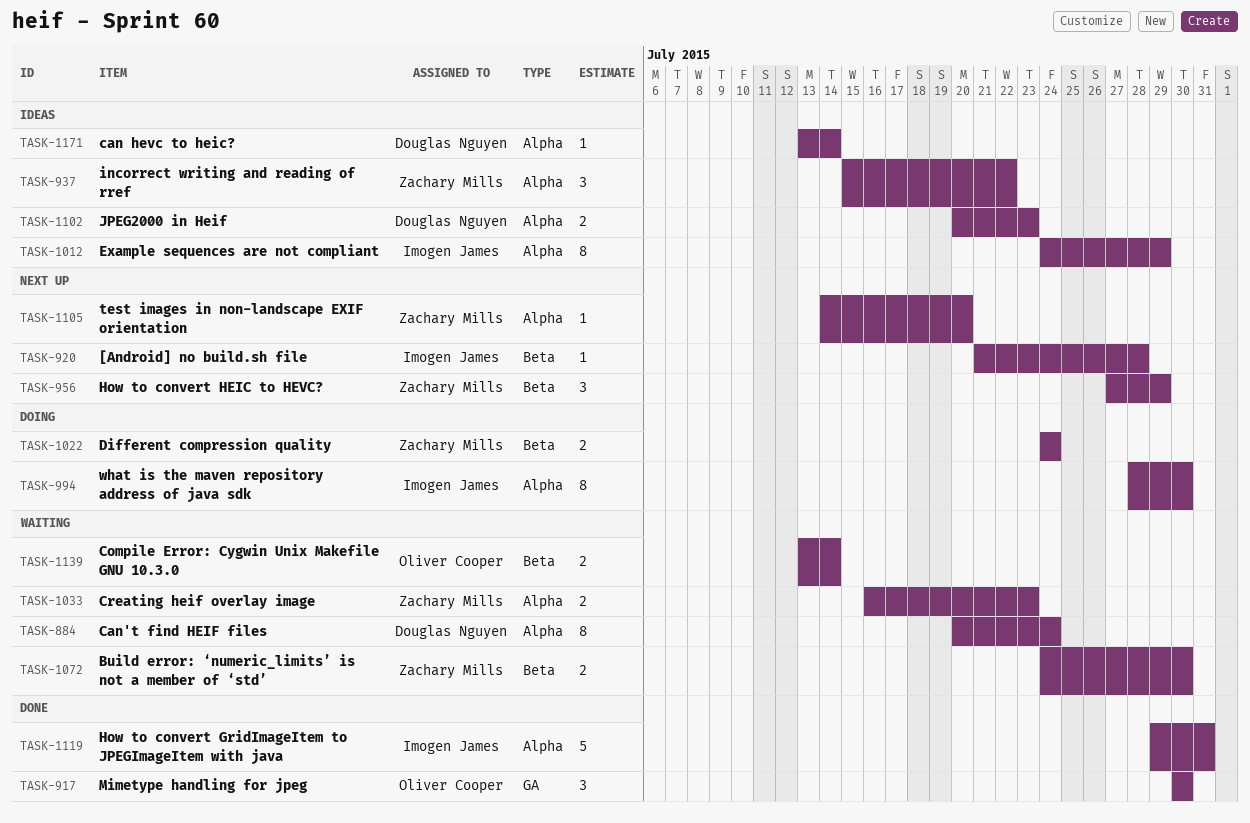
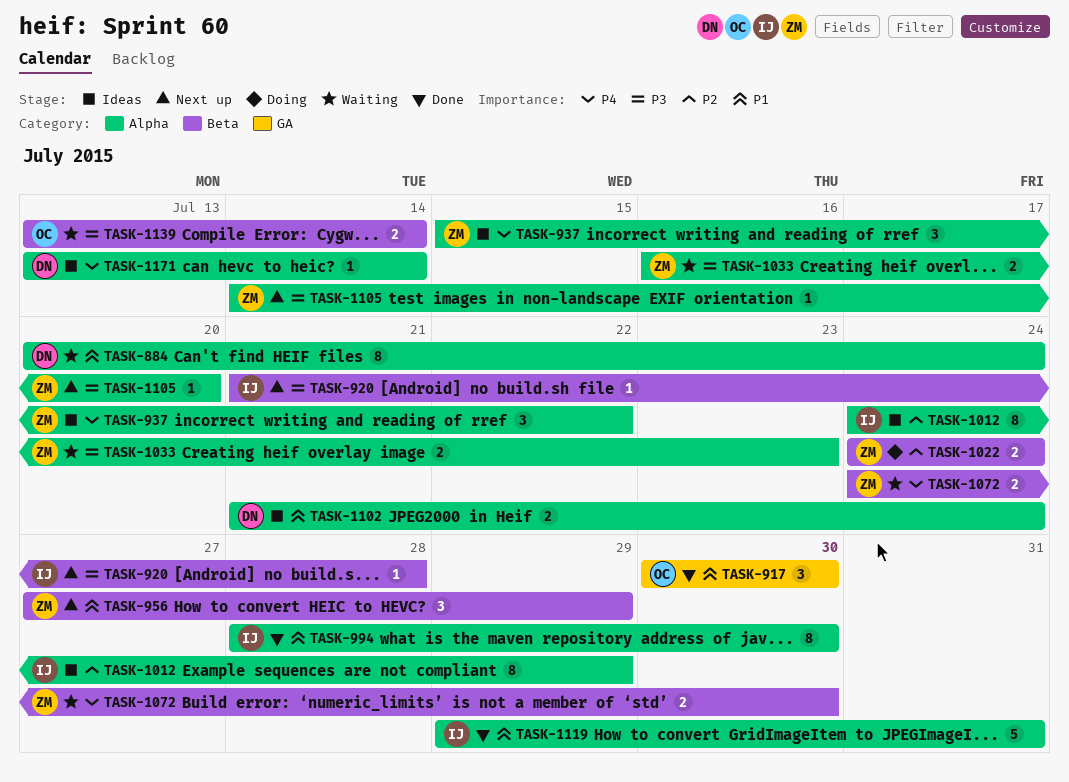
TASK-994, status: Doing -> Done
TASK-1102, start: Jul 20 -> Jul 21
TASK-1102, due: Jul 23 -> Jul 24

